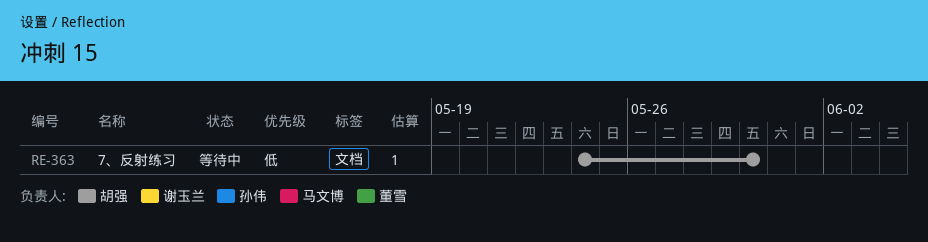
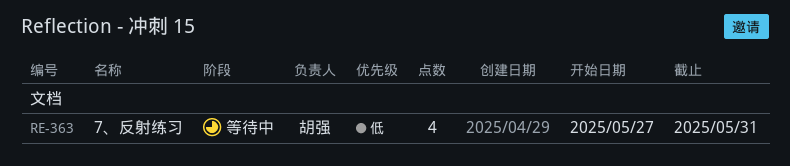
RE-363, estimate: 1 -> 4
RE-363, start: May 24 -> May 27
RE-363, due: May 30 -> May 31

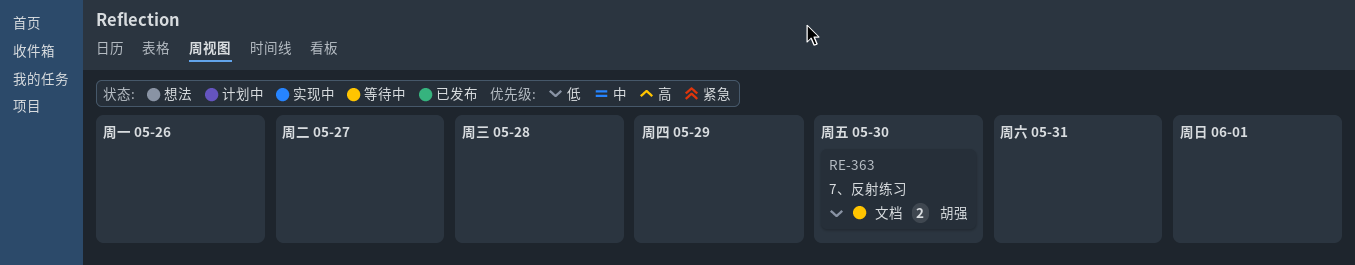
RE-363, estimate: 4 -> 2
RE-363, due: May 31 -> May 30

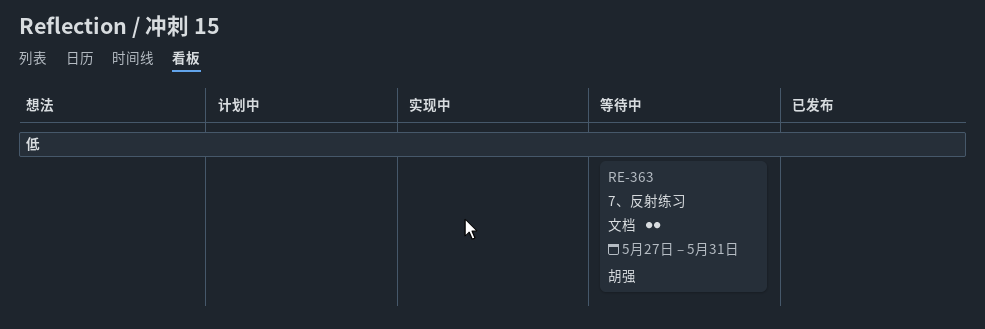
RE-363, due: May 30 -> May 31

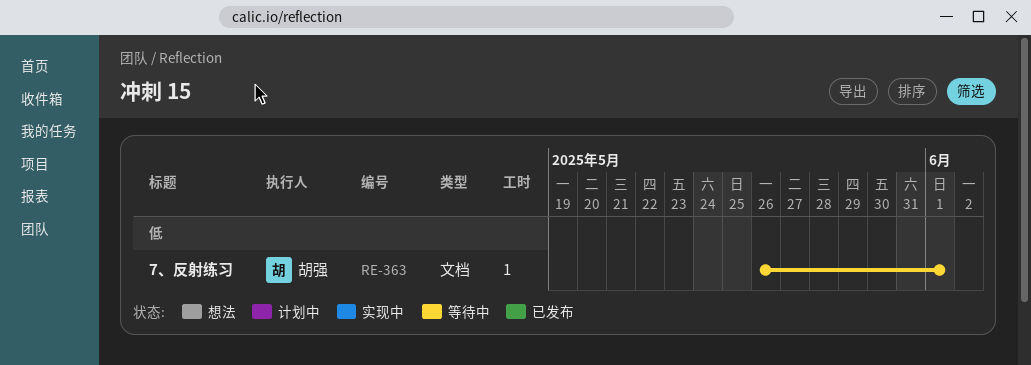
RE-363, estimate: 2 -> 1
RE-363, start: May 27 -> May 26
RE-363, due: May 31 -> Jun 1

